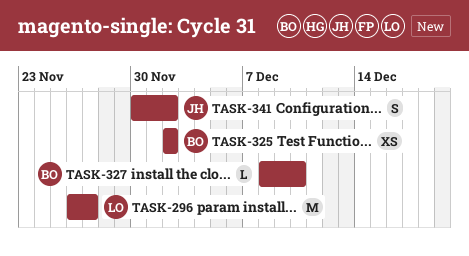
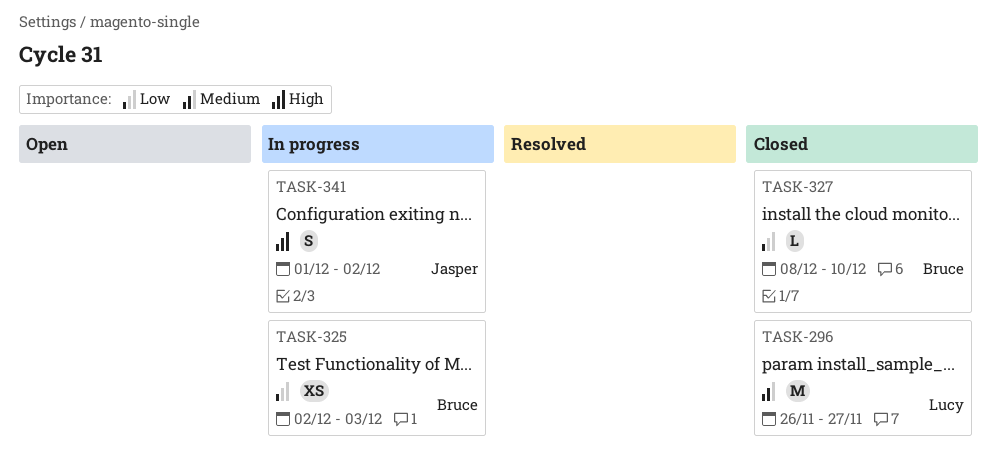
TASK-325, due: Dec 2 -> Dec 3
TASK-341, start: Nov 30 -> Dec 1

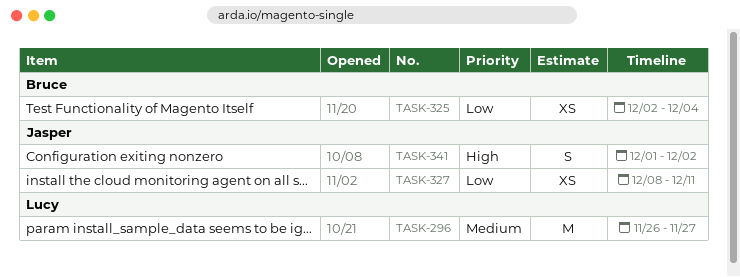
TASK-325, due: Dec 3 -> Dec 4
TASK-327, owner: Bruce -> Jasper
TASK-327, estimate: L -> XS
TASK-327, due: Dec 10 -> Dec 11

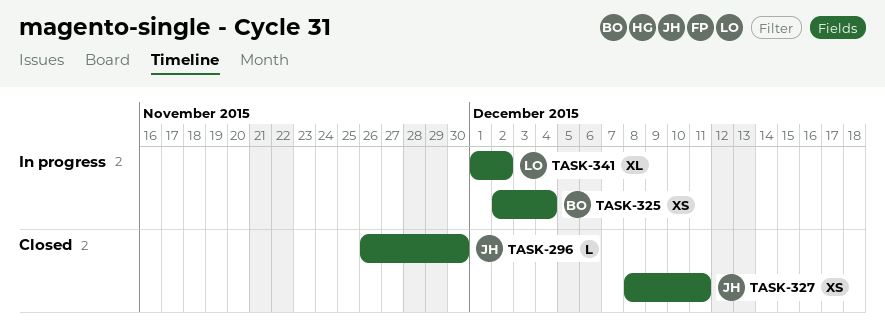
TASK-296, owner: Lucy -> Jasper
TASK-296, estimate: M -> L
TASK-296, due: Nov 27 -> Nov 30
TASK-341, owner: Jasper -> Lucy
TASK-341, estimate: S -> XL

